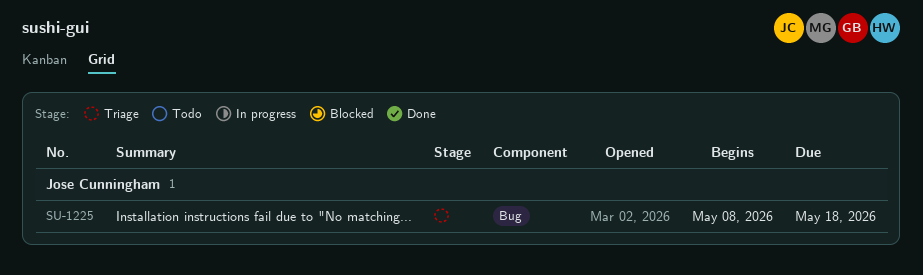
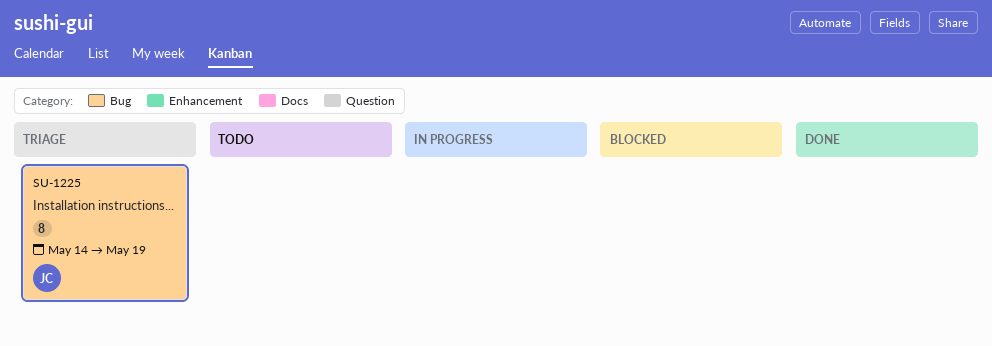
SU-1225, start: May 8 -> May 14
SU-1225, due: May 18 -> May 19

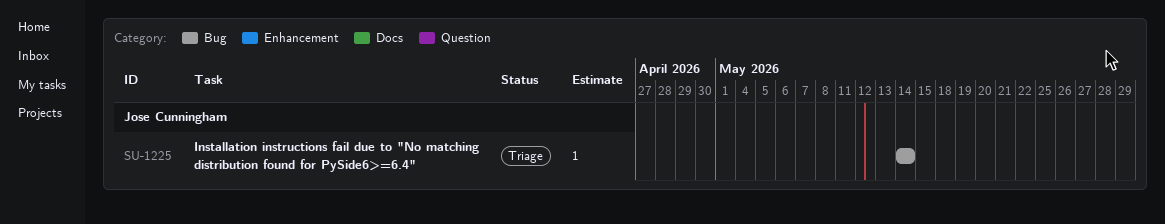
SU-1225, estimate: 8 -> 1
SU-1225, due: May 19 -> May 14

